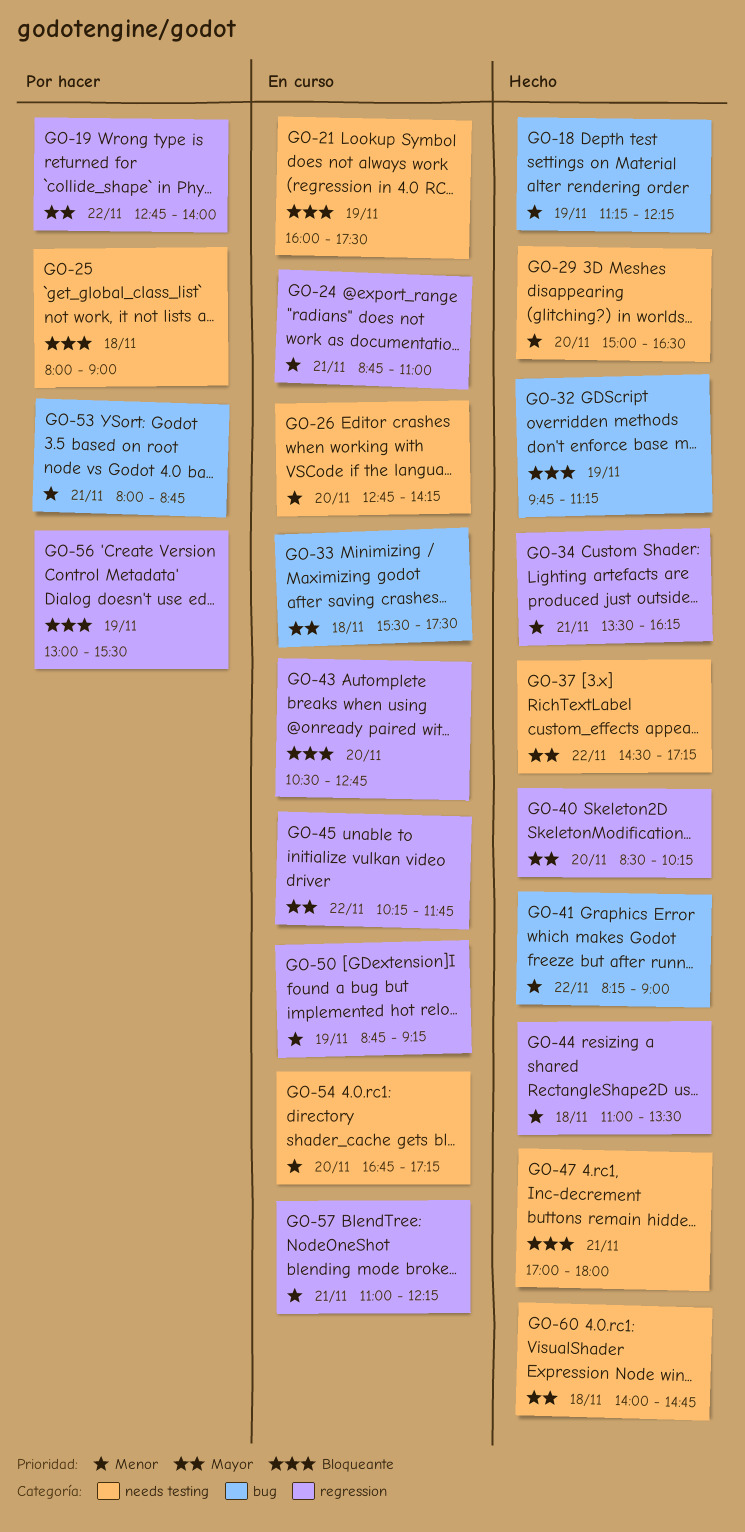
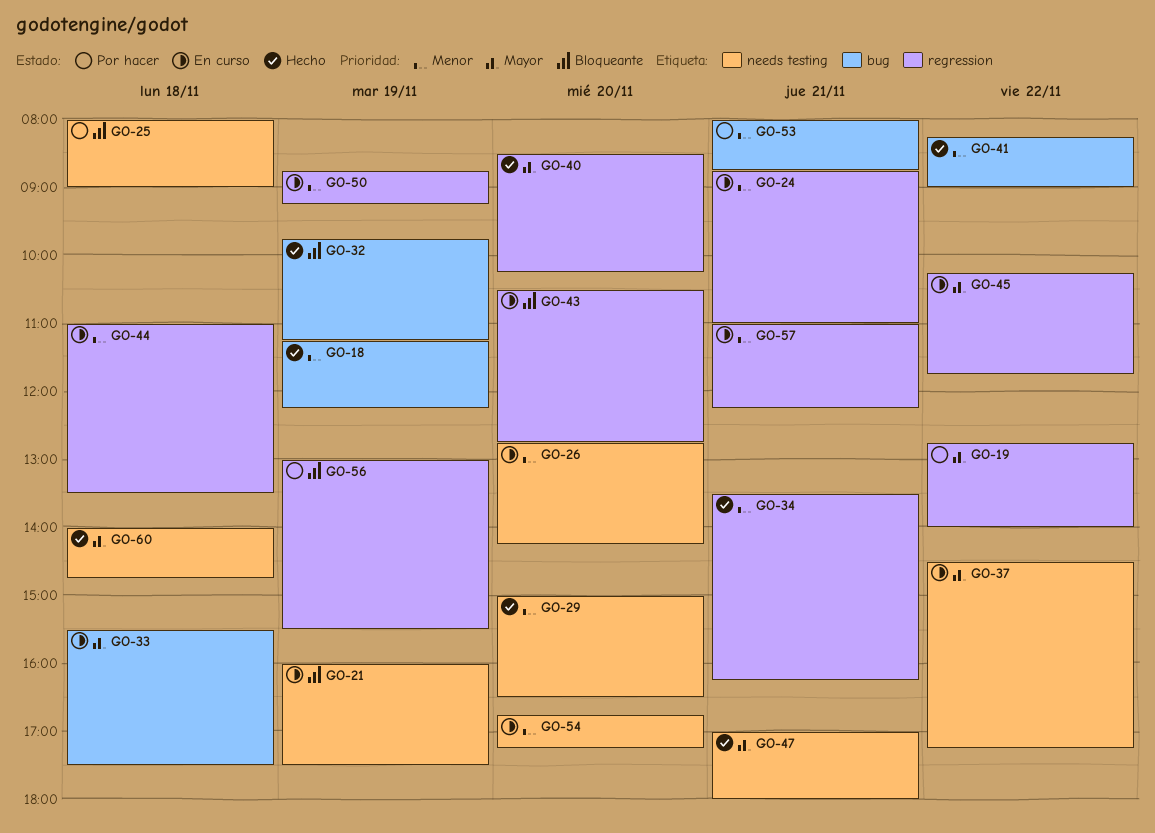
GO-37, status: Hecho -> En curso
GO-44, status: Hecho -> En curso
GO-47, priority: Bloqueante -> Mayor

